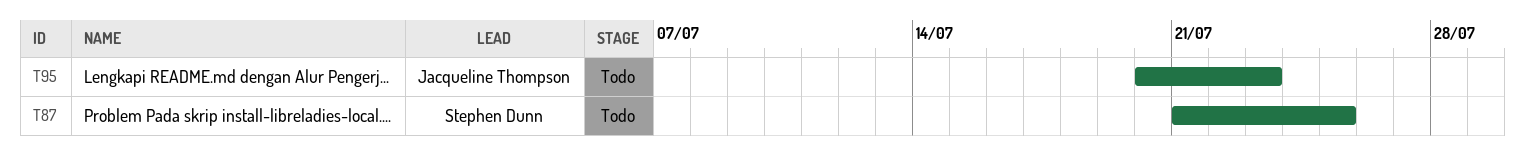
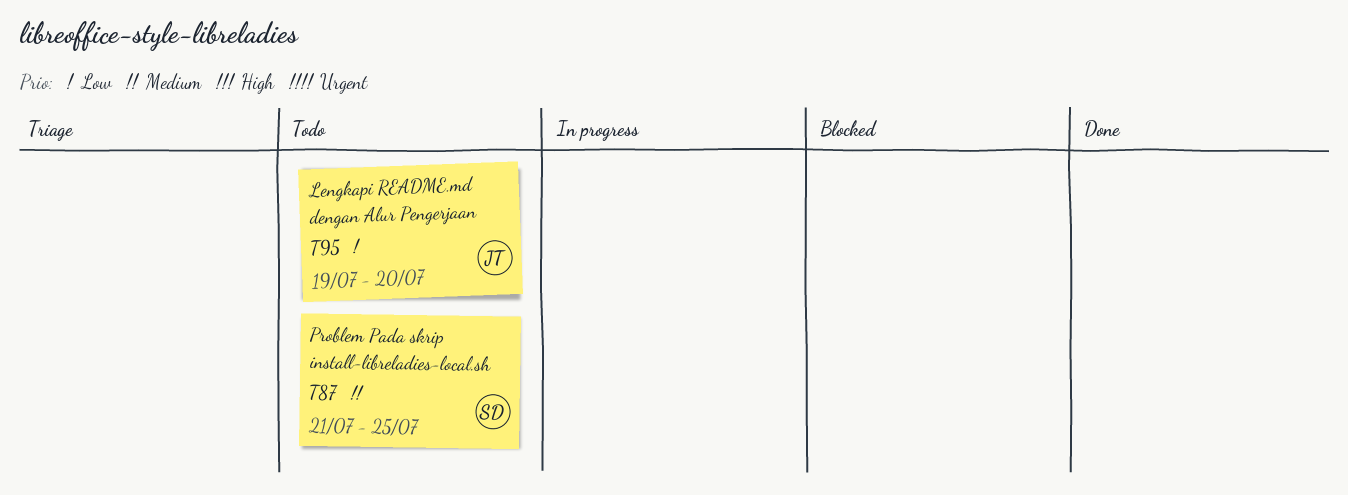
T95, start: Jul 20 -> Jul 19
T95, due: Jul 23 -> Jul 20

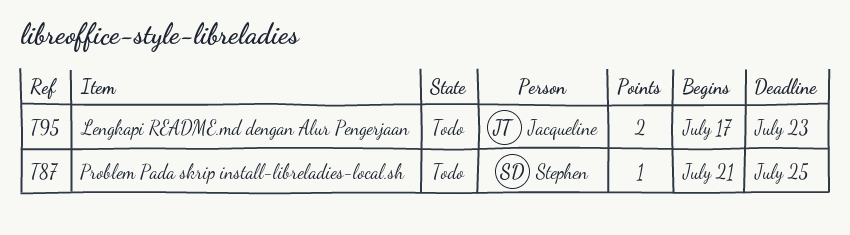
T95, start: Jul 19 -> Jul 17
T95, due: Jul 20 -> Jul 23

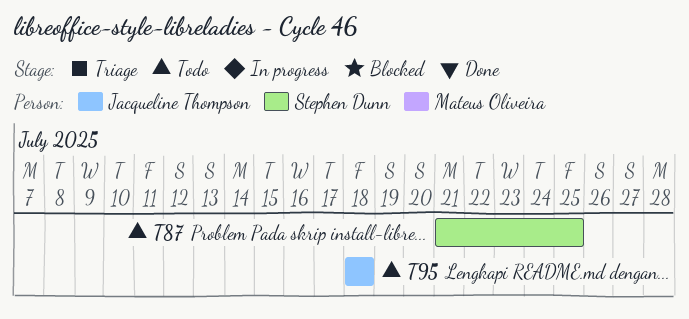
T95, start: Jul 17 -> Jul 18
T95, due: Jul 23 -> Jul 18

